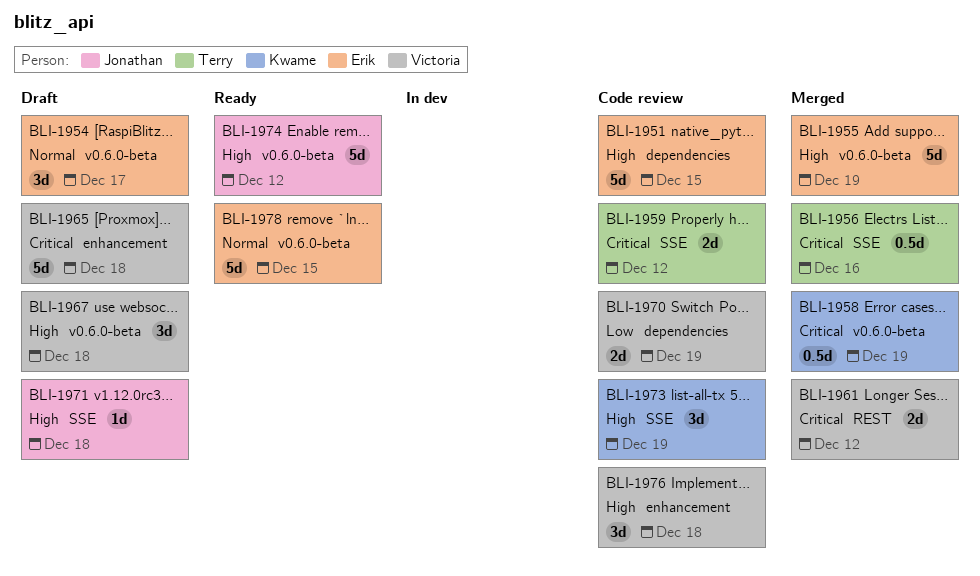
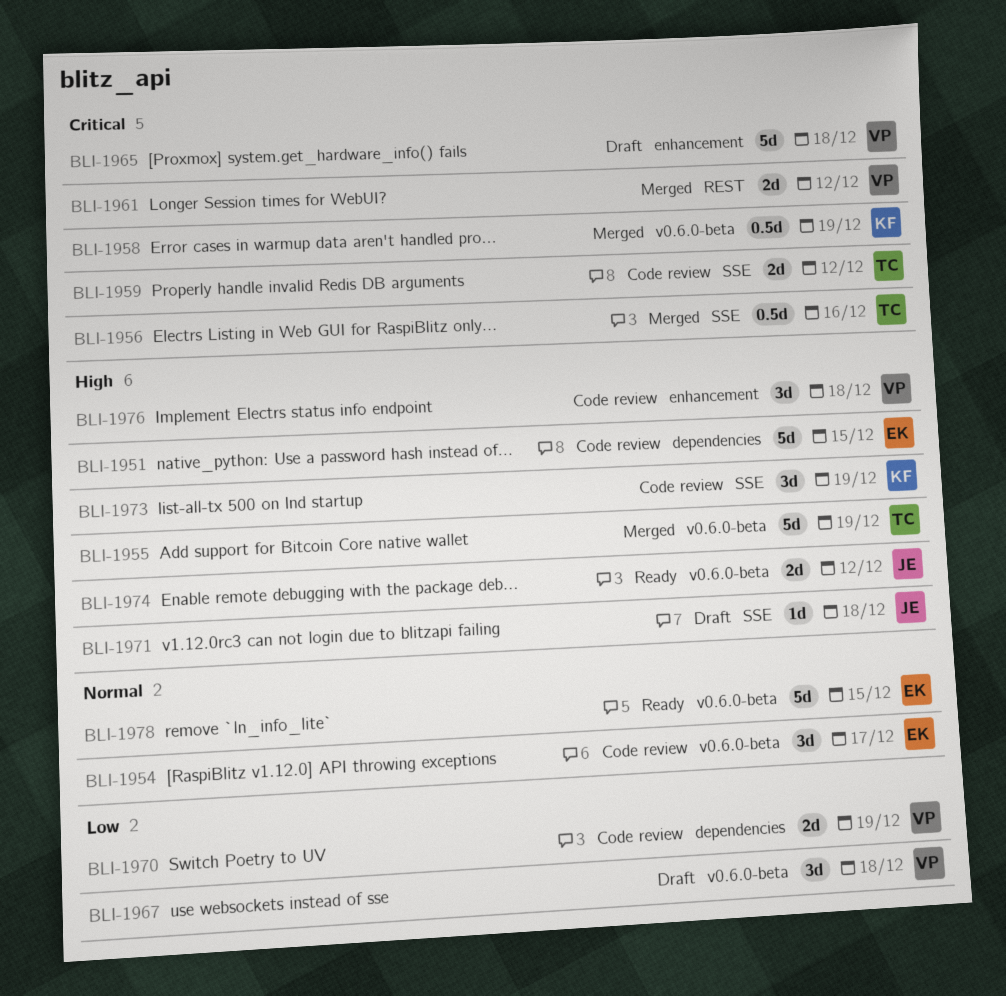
BLI-1954, status: Draft -> Code review
BLI-1955, owner: Erik -> Terry
BLI-1967, priority: High -> Low
BLI-1974, estimate: 5d -> 2d

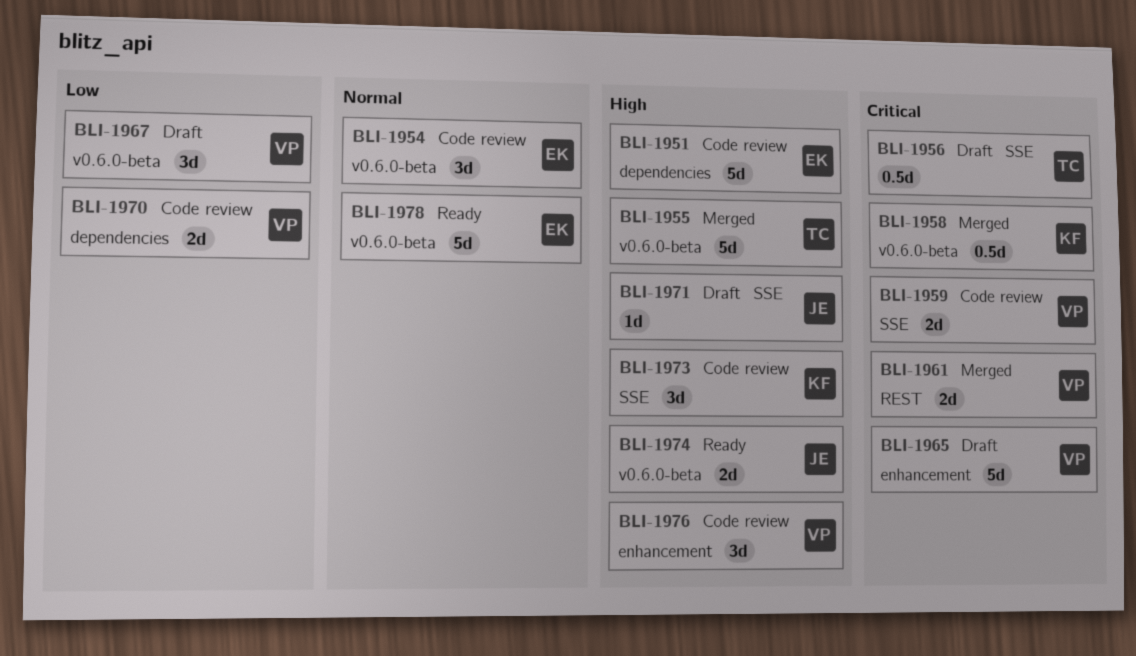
BLI-1956, status: Merged -> Draft
BLI-1959, owner: TC -> VP

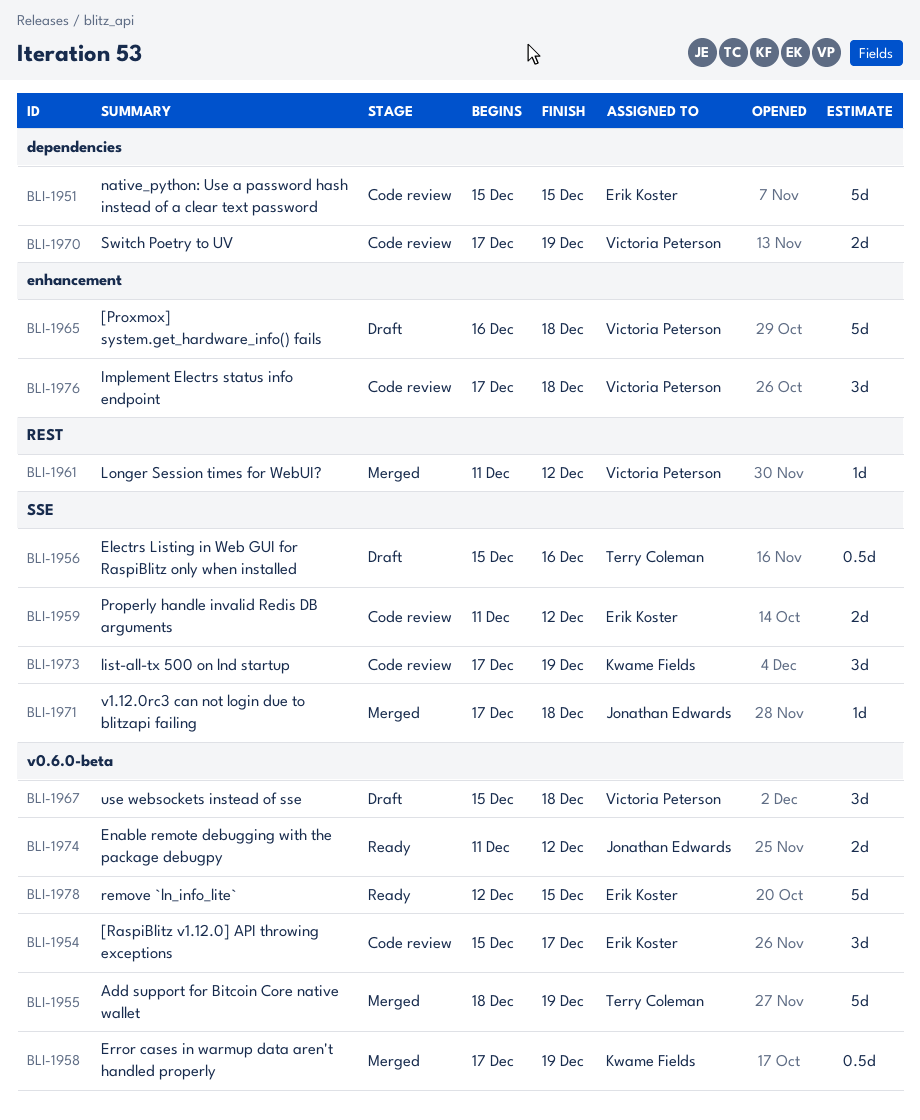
BLI-1959, owner: Victoria Peterson -> Erik Koster
BLI-1961, estimate: 2d -> 1d
BLI-1971, status: Draft -> Merged

